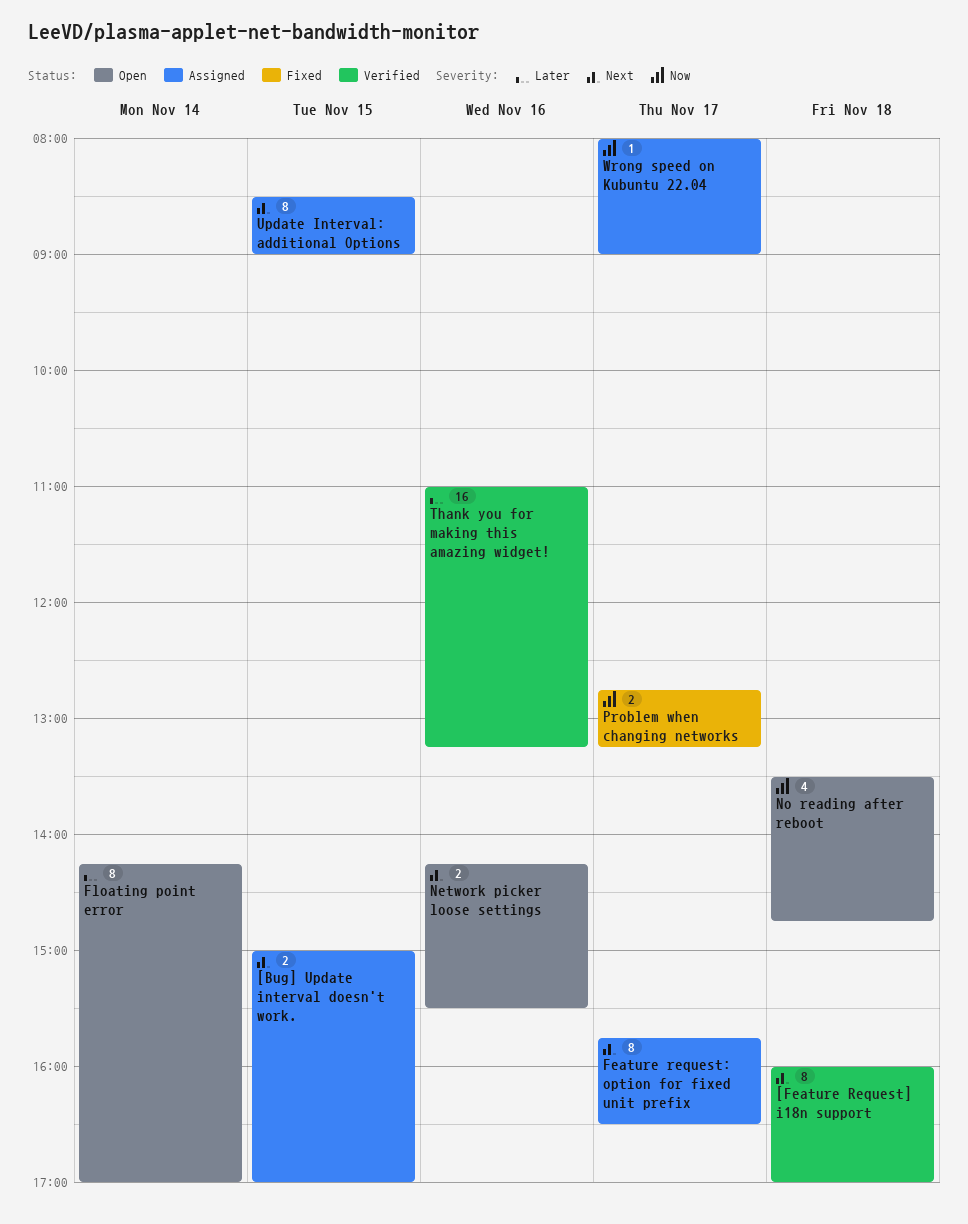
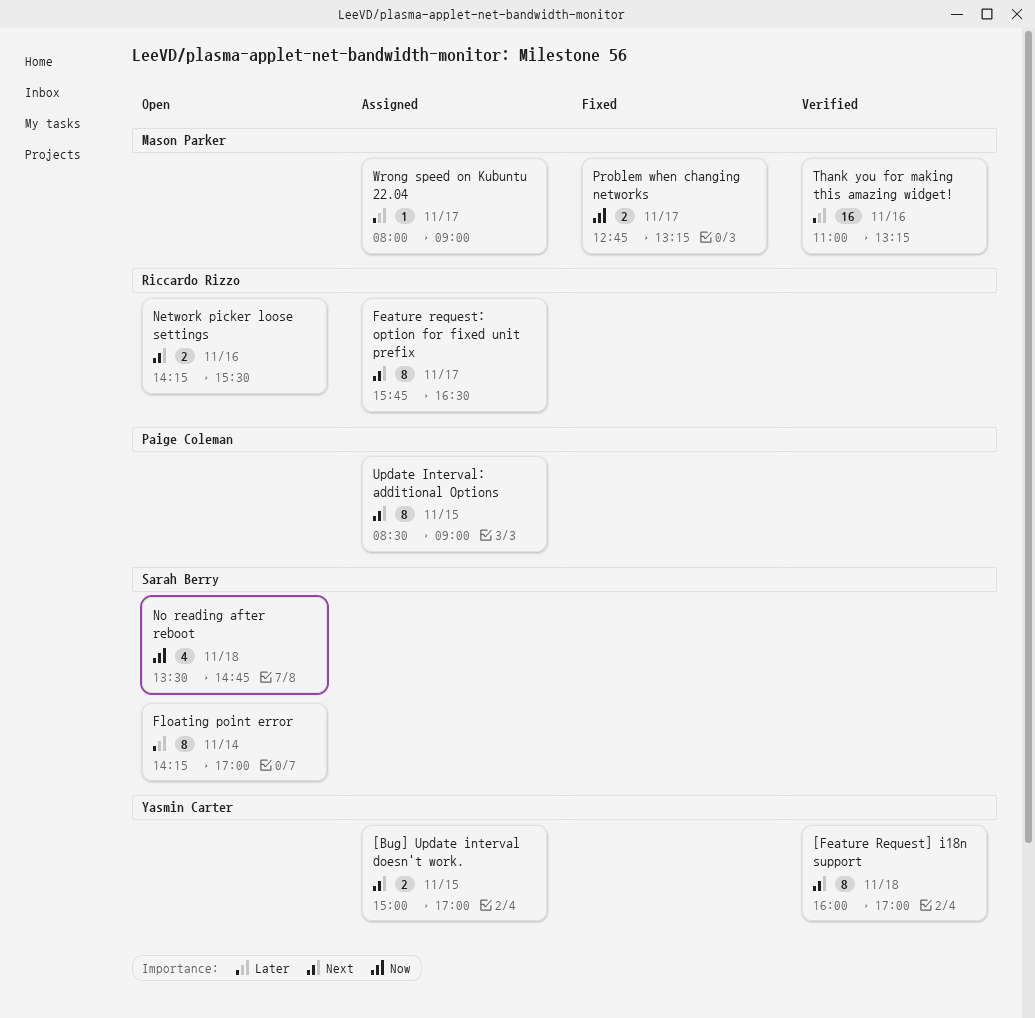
Wrong speed on Kubuntu 22.04, priority: Now -> Later

